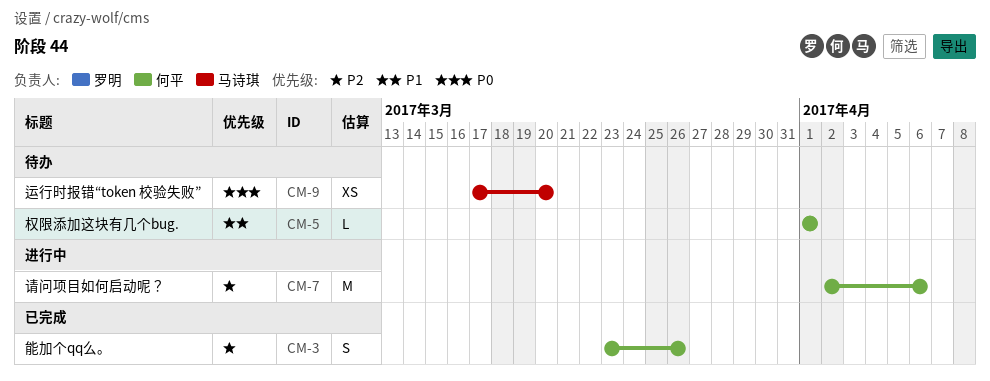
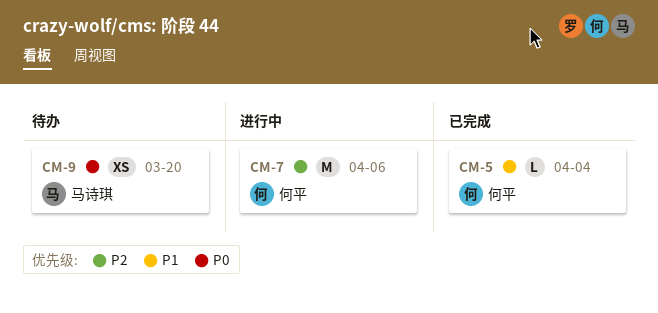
CM-3: present -> none
CM-5, status: 待办 -> 已完成
CM-5, due: Apr 1 -> Apr 4

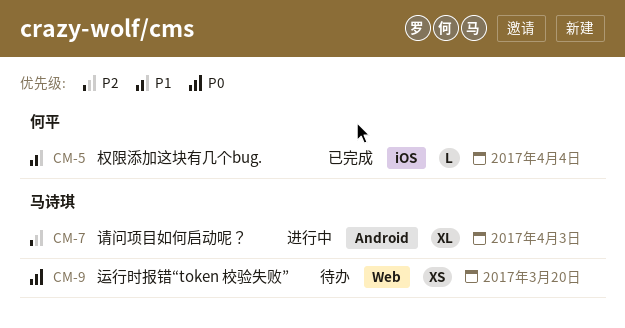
CM-7, owner: 何平 -> 马诗琪
CM-7, estimate: M -> XL
CM-7, due: Apr 6 -> Apr 3

